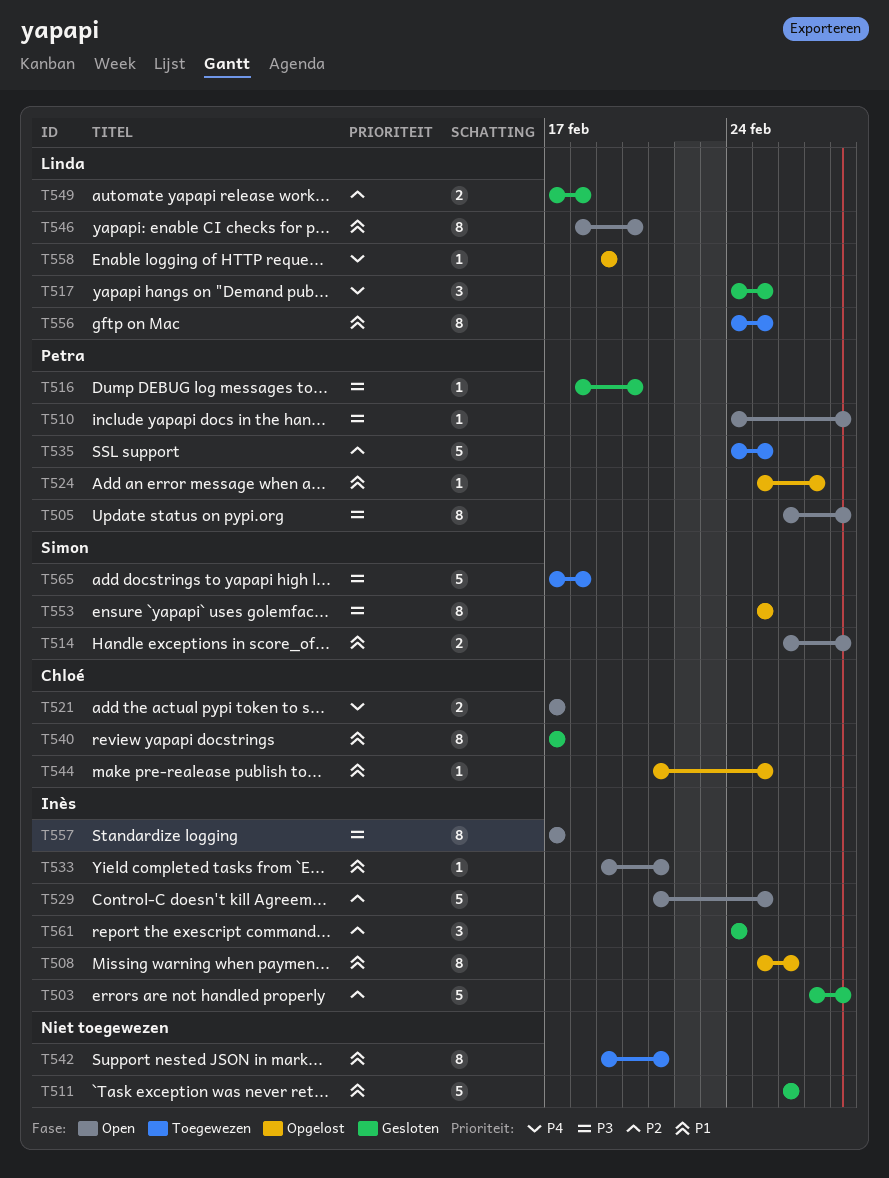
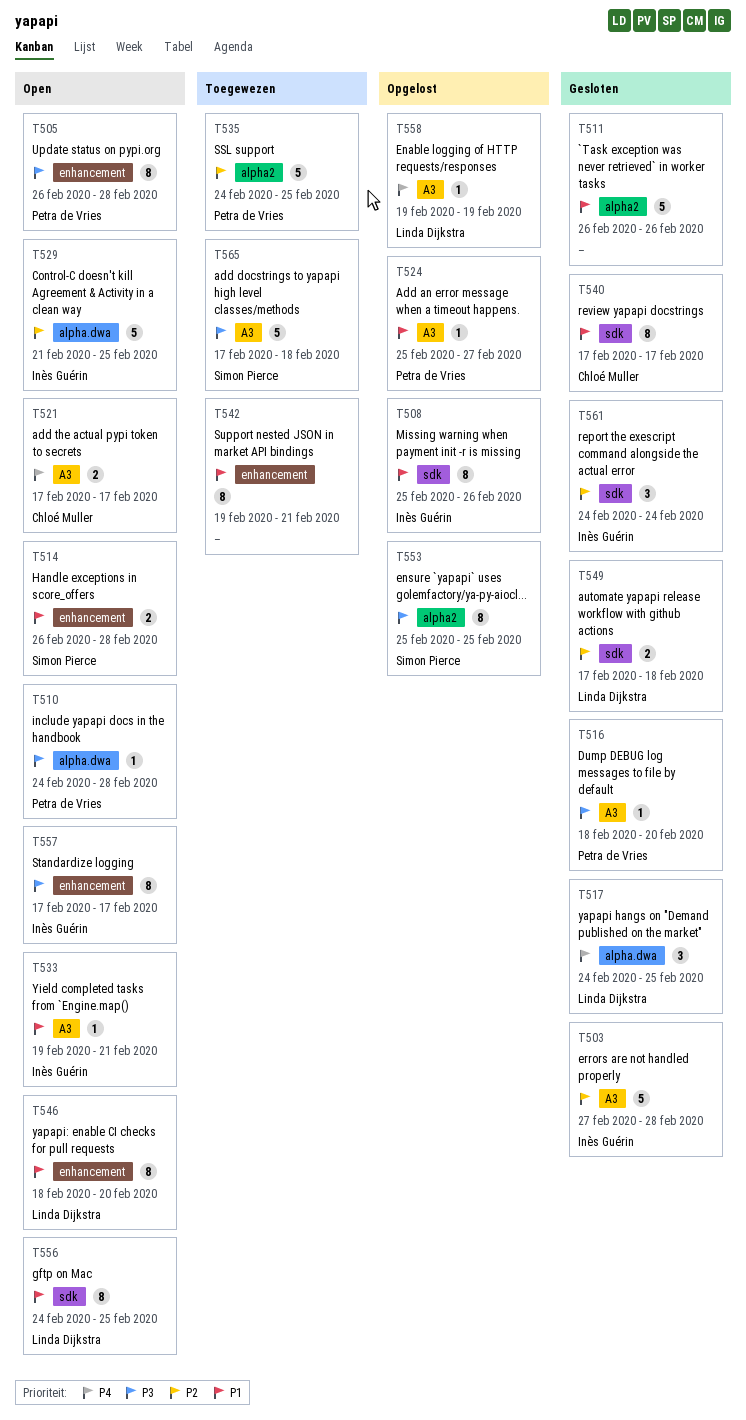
T544: present -> none
T556, status: Toegewezen -> Open

